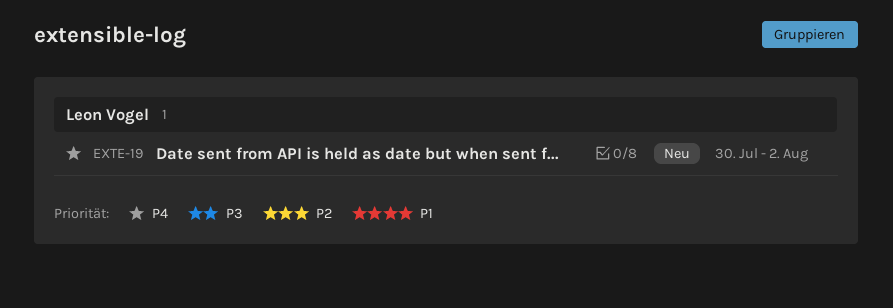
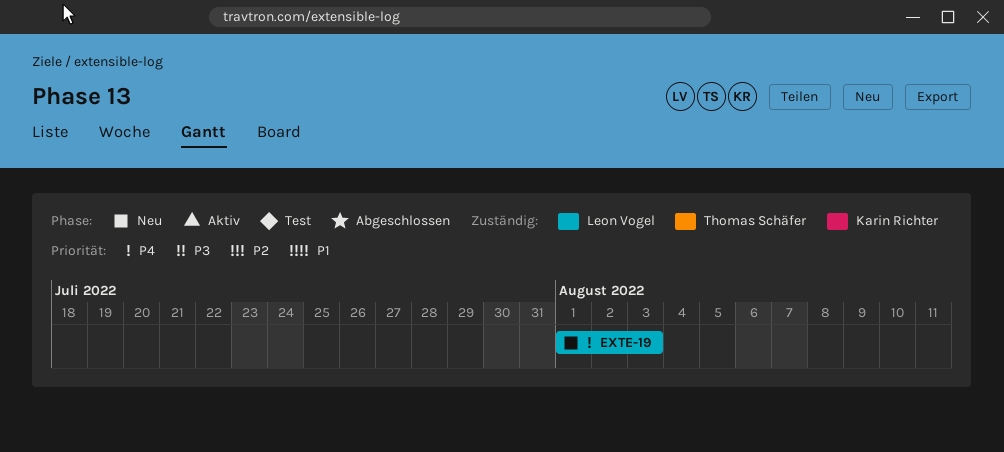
EXTE-19, start: Jul 30 -> Aug 1
EXTE-19, due: Aug 2 -> Aug 3

